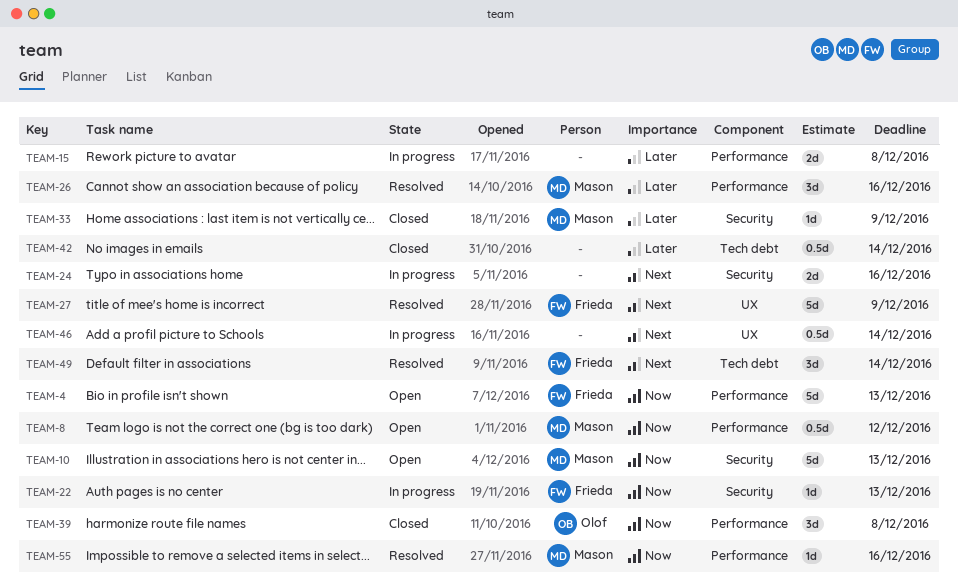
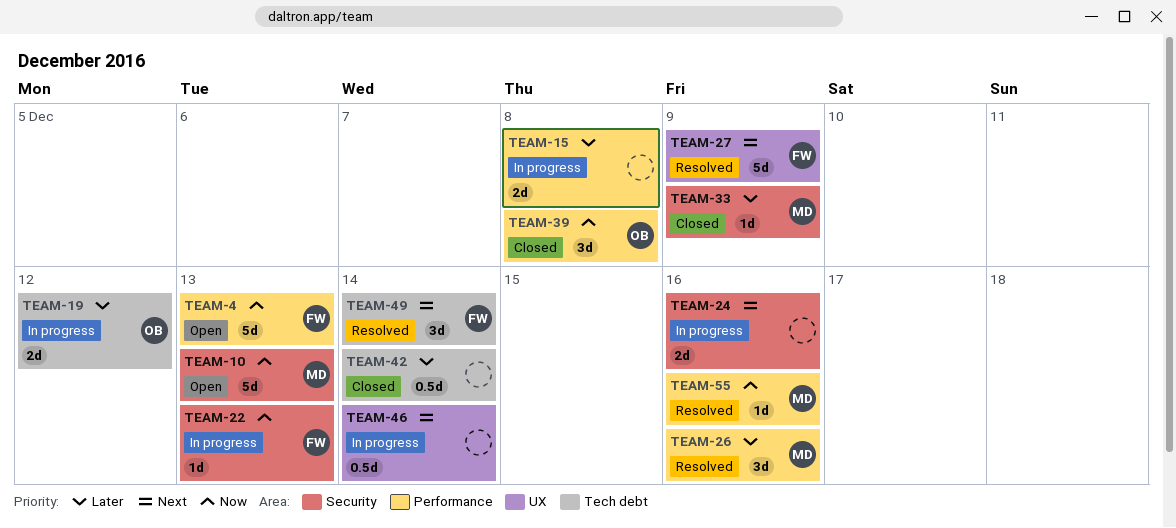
TEAM-8: present -> none
TEAM-19: none -> present

